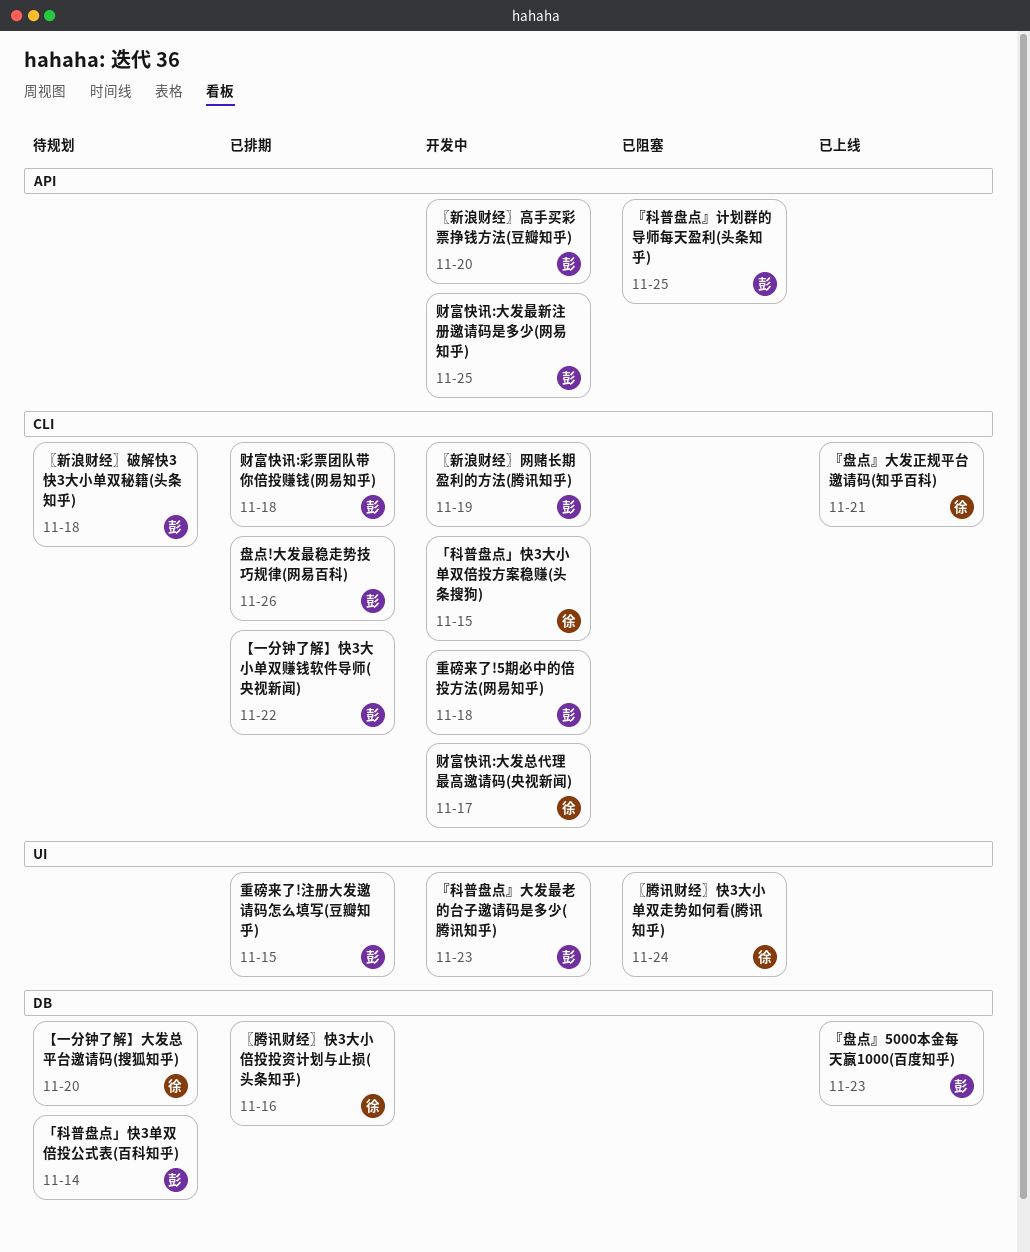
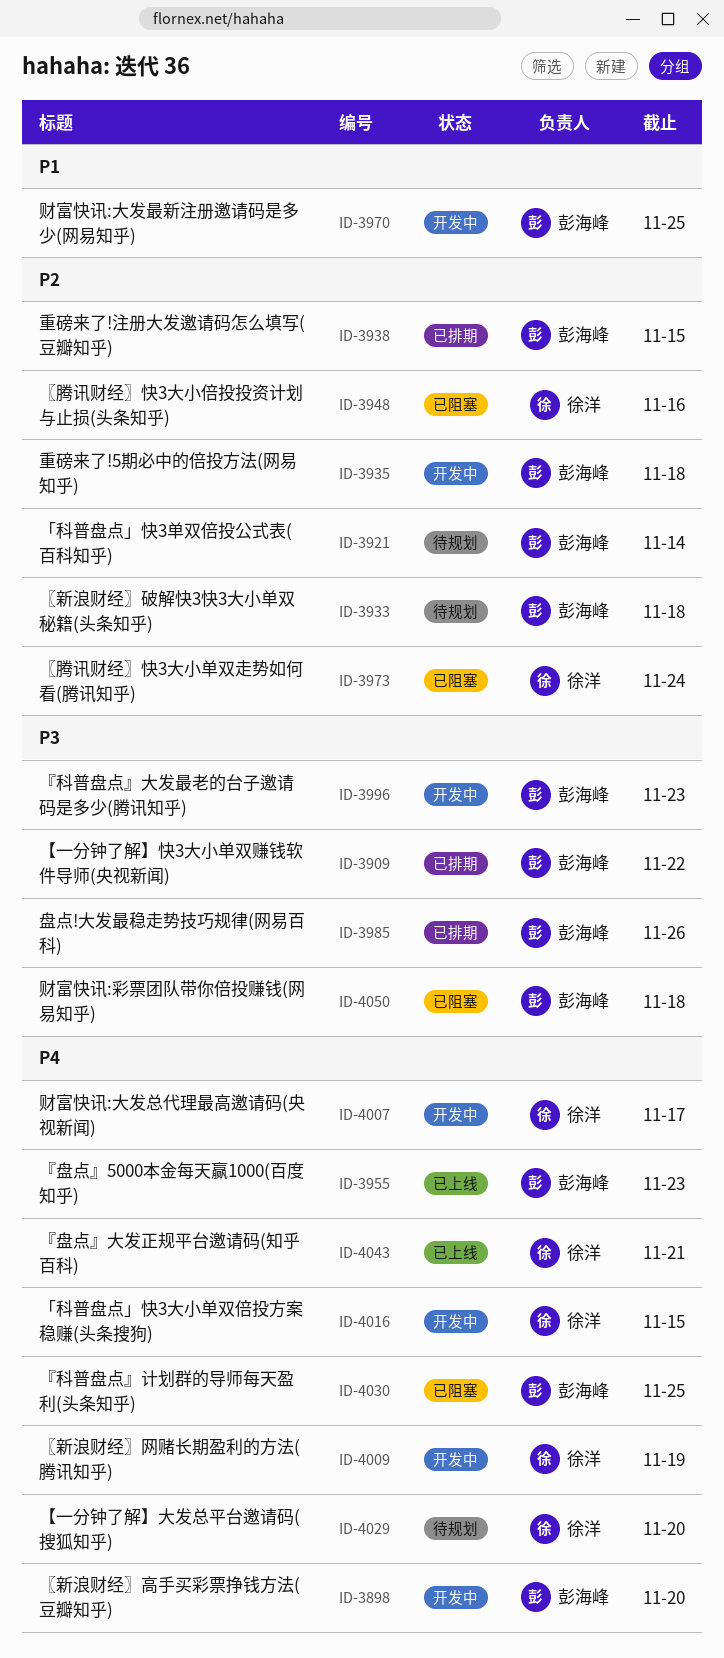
〖新浪财经〗网赌长期盈利的方法(腾讯知乎), owner: 彭海峰 -> 徐洋
〖腾讯财经〗快3大小倍投投资计划与止损(头条知乎), status: 已排期 -> 已阻塞
财富快讯:彩票团队带你倍投赚钱(网易知乎), status: 已排期 -> 已阻塞

